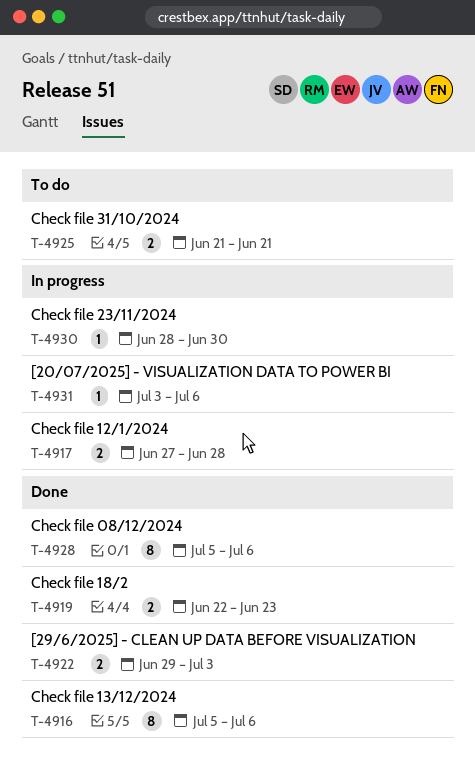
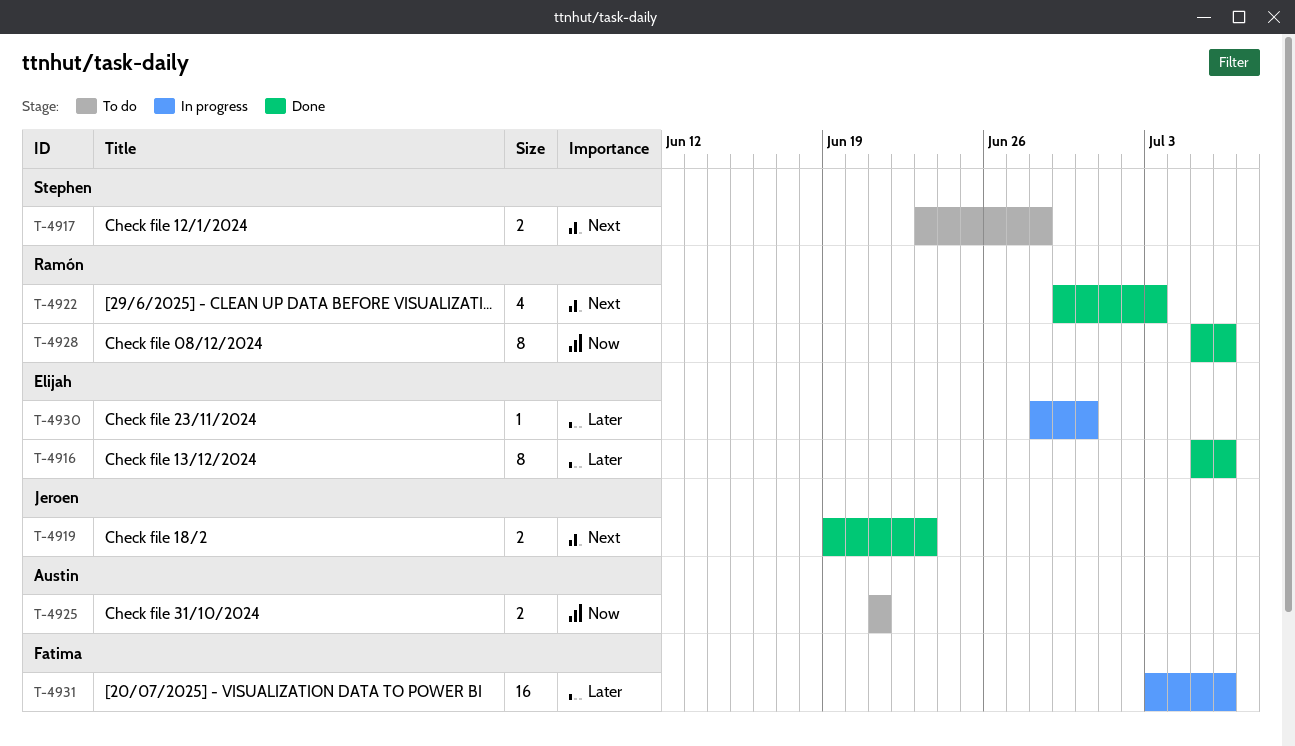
T-4917, status: In progress -> To do
T-4917, start: Jun 27 -> Jun 23
T-4919, start: Jun 22 -> Jun 19
T-4922, estimate: 2 -> 4
T-4931, estimate: 1 -> 16

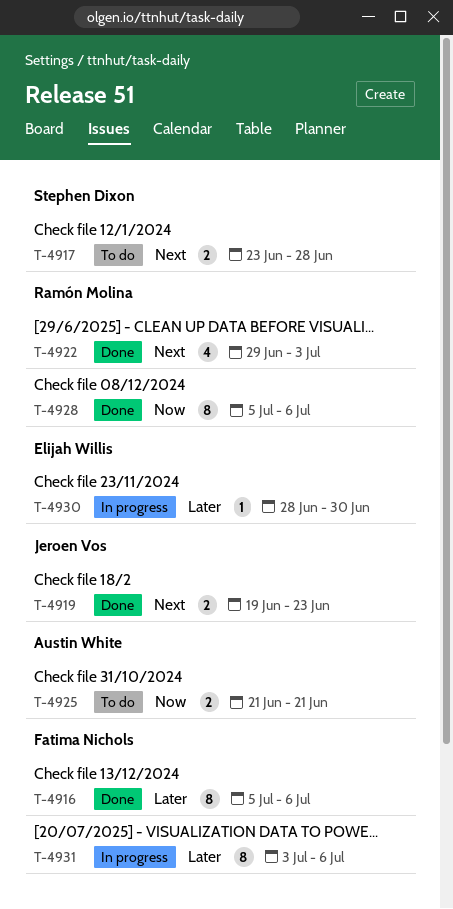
T-4916, owner: Elijah Willis -> Fatima Nichols
T-4931, estimate: 16 -> 8

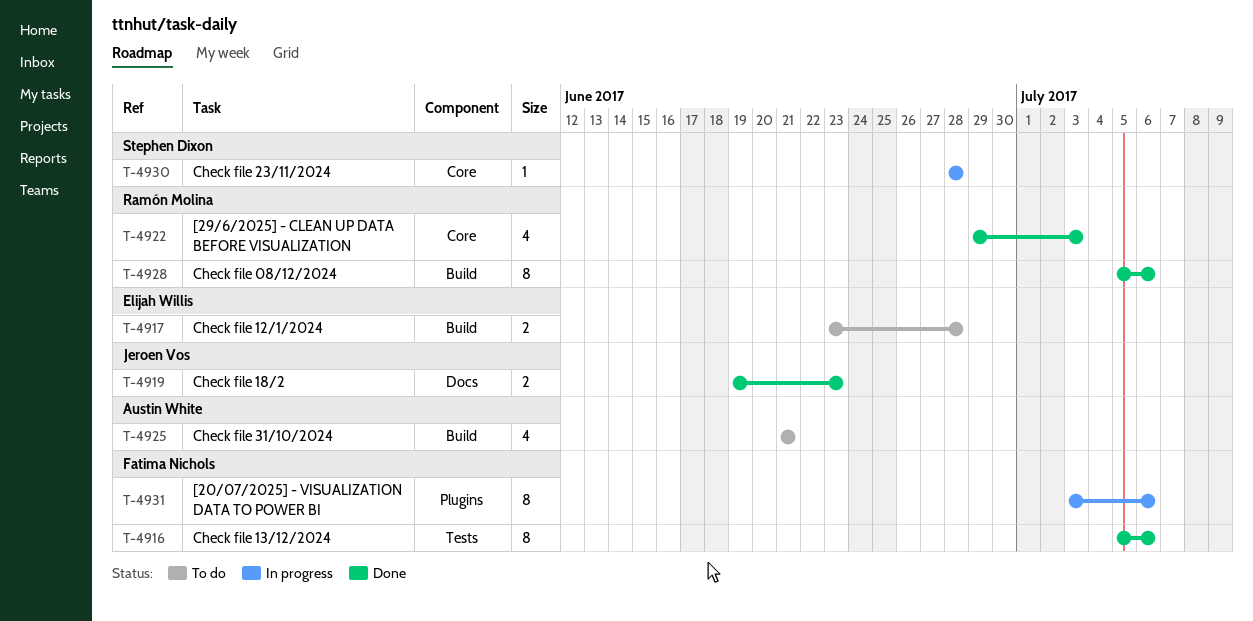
T-4917, owner: Stephen Dixon -> Elijah Willis
T-4925, estimate: 2 -> 4
T-4930, owner: Elijah Willis -> Stephen Dixon
T-4930, due: Jun 30 -> Jun 28

